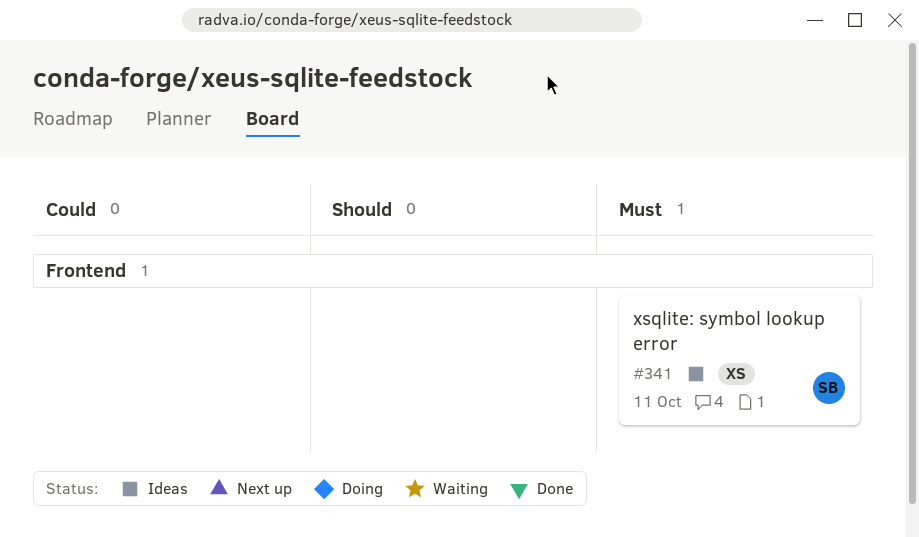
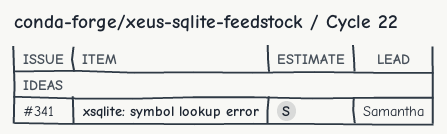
#341, estimate: XS -> S

